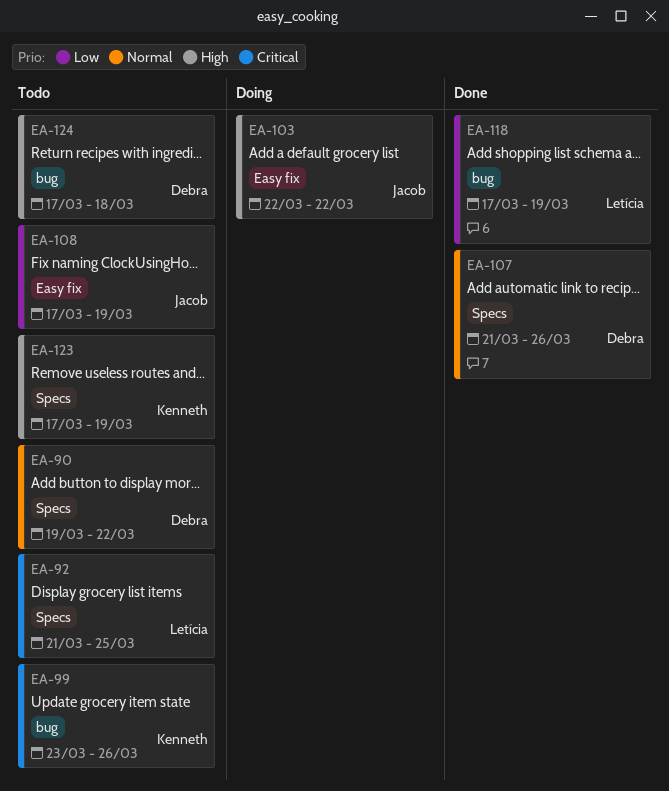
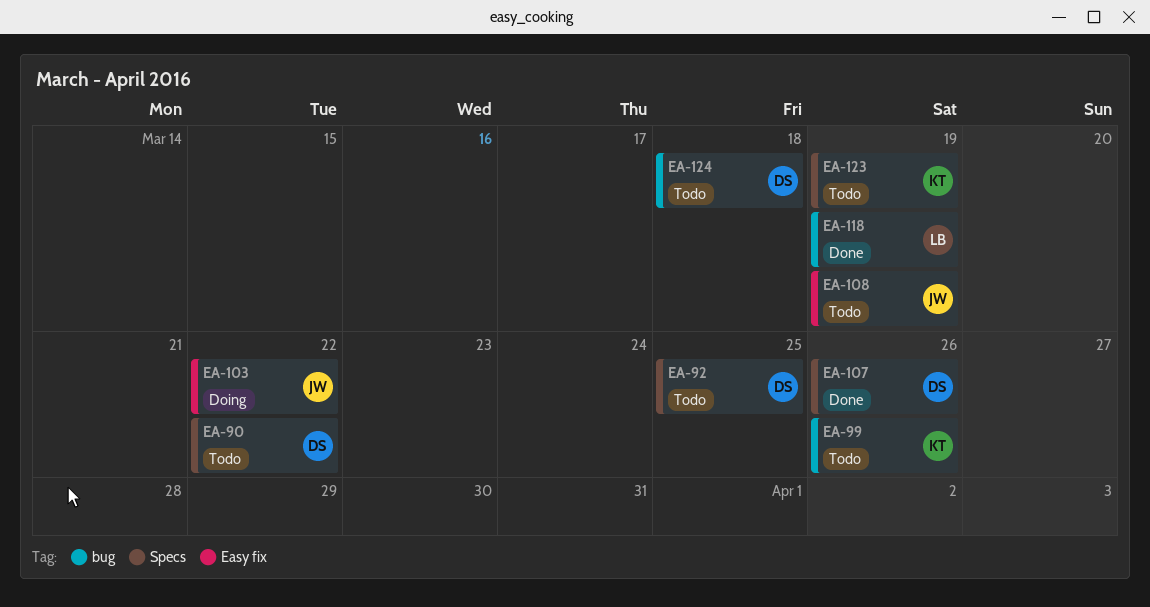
EA-92, owner: Letícia -> Debra

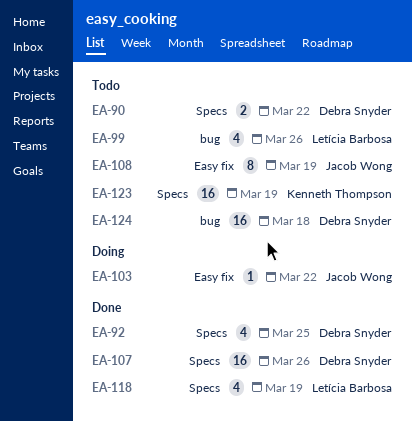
EA-92, status: Todo -> Done
EA-99, owner: Kenneth Thompson -> Letícia Barbosa
EA-118, label: bug -> Specs

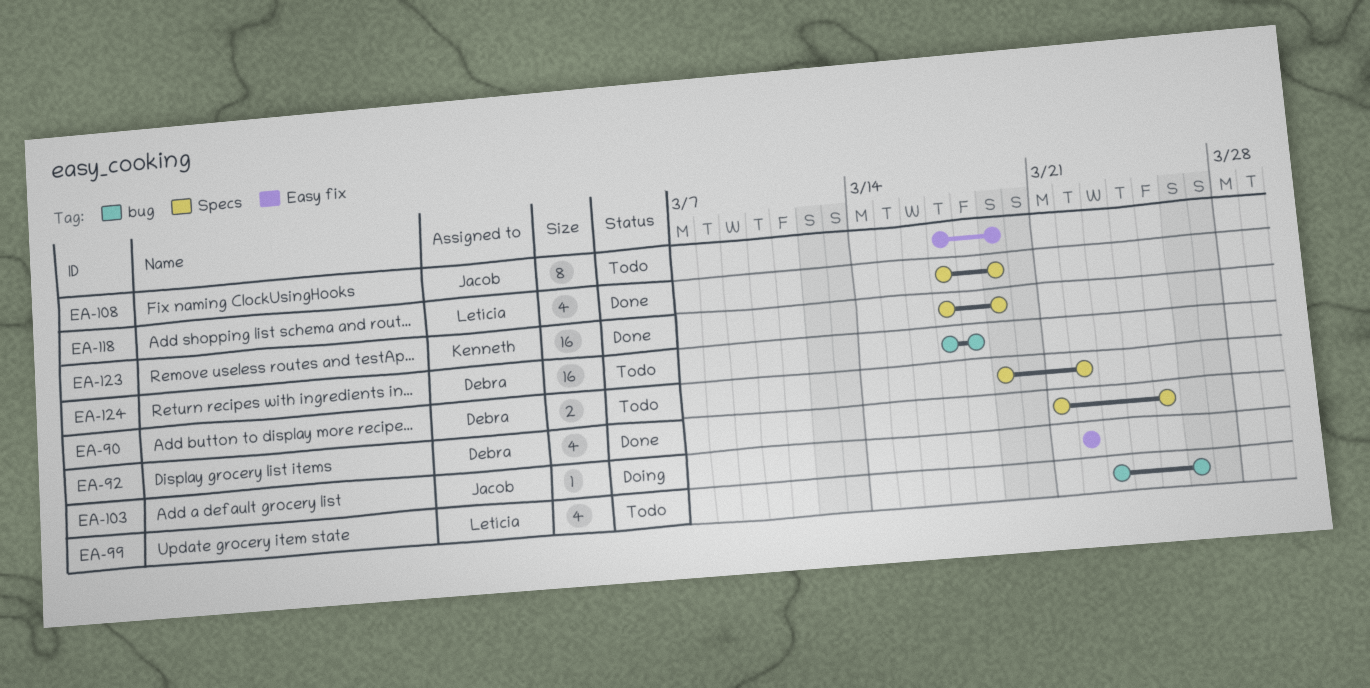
EA-107: present -> none
EA-123, status: Todo -> Done

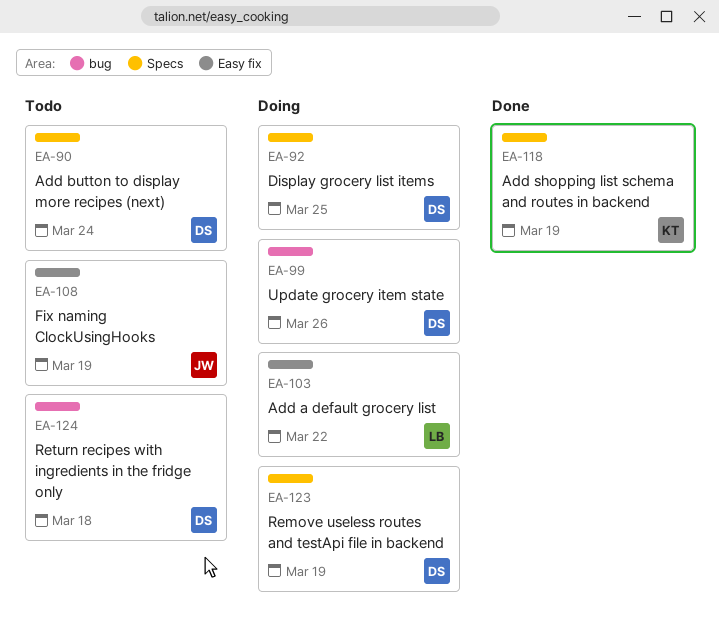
EA-90, due: Mar 22 -> Mar 24
EA-92, status: Done -> Doing
EA-99, status: Todo -> Doing
EA-99, owner: Letícia -> Debra
EA-103, owner: Jacob -> Letícia
EA-118, owner: Letícia -> Kenneth
EA-123, status: Done -> Doing
EA-123, owner: Kenneth -> Debra

